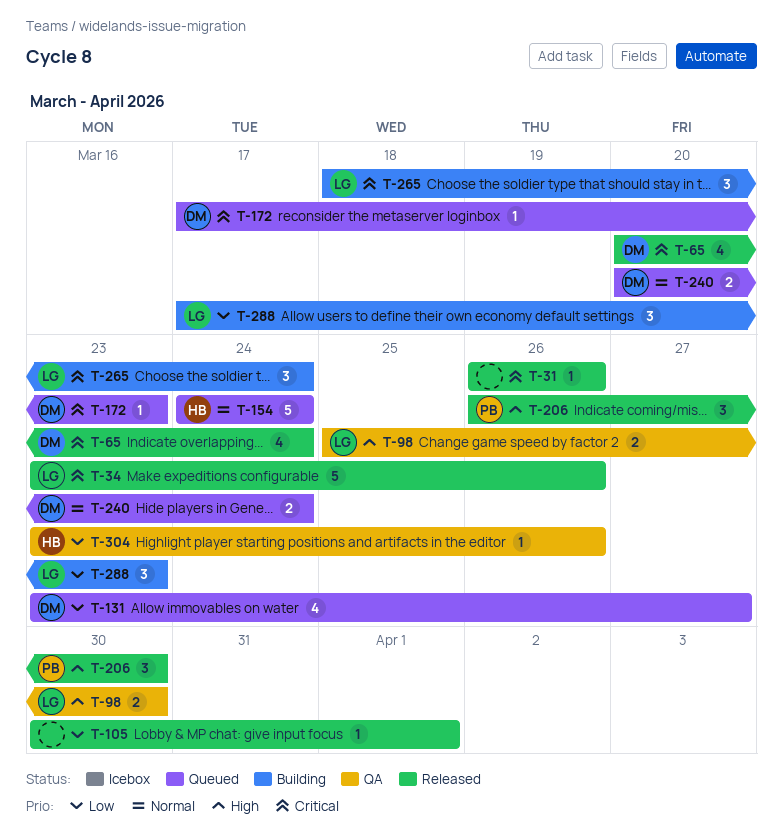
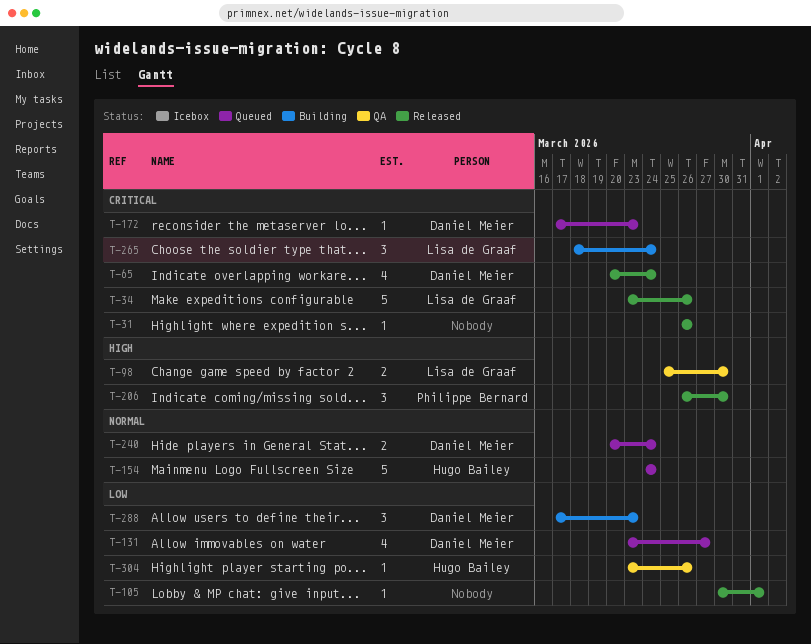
T-288, owner: Lisa de Graaf -> Daniel Meier

